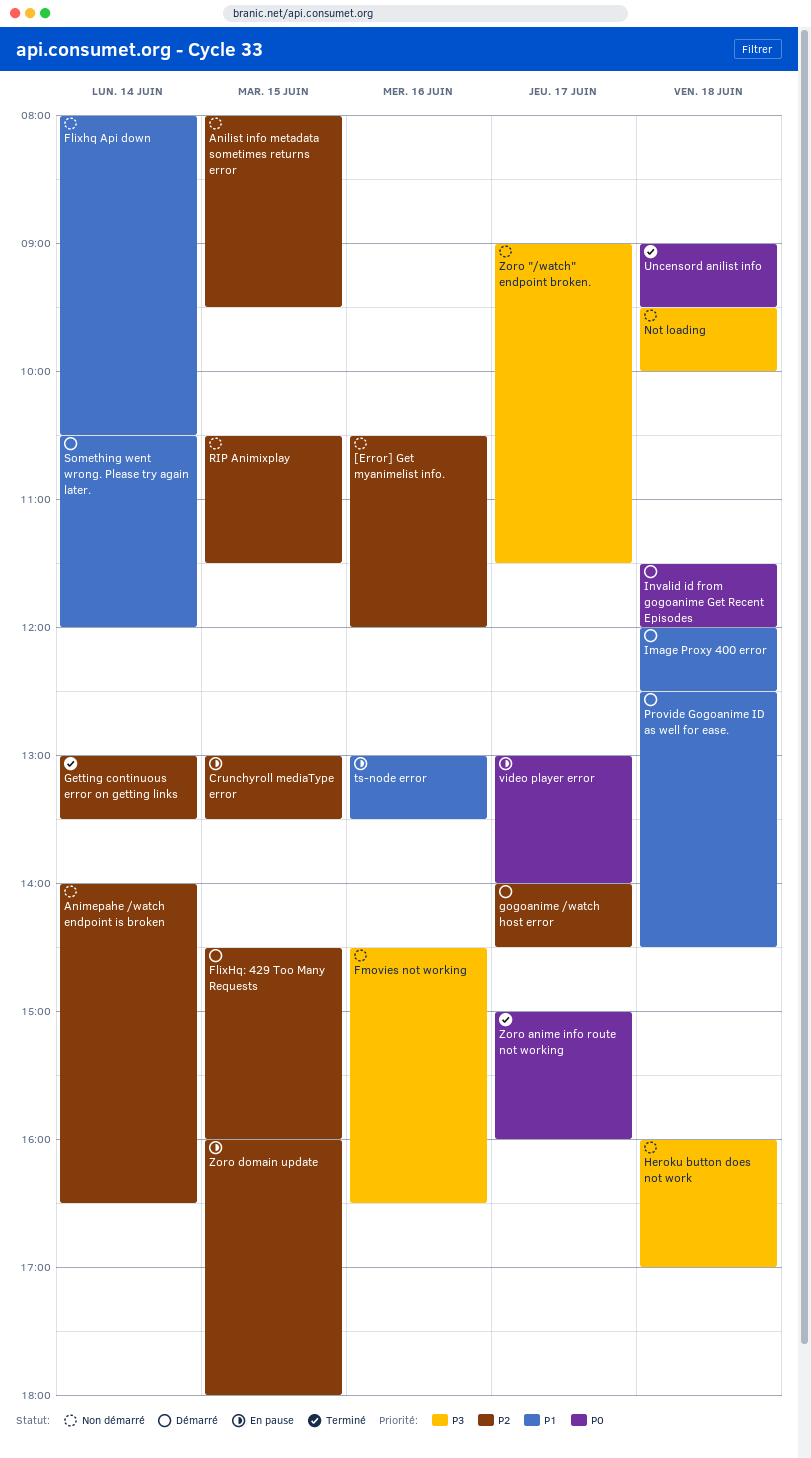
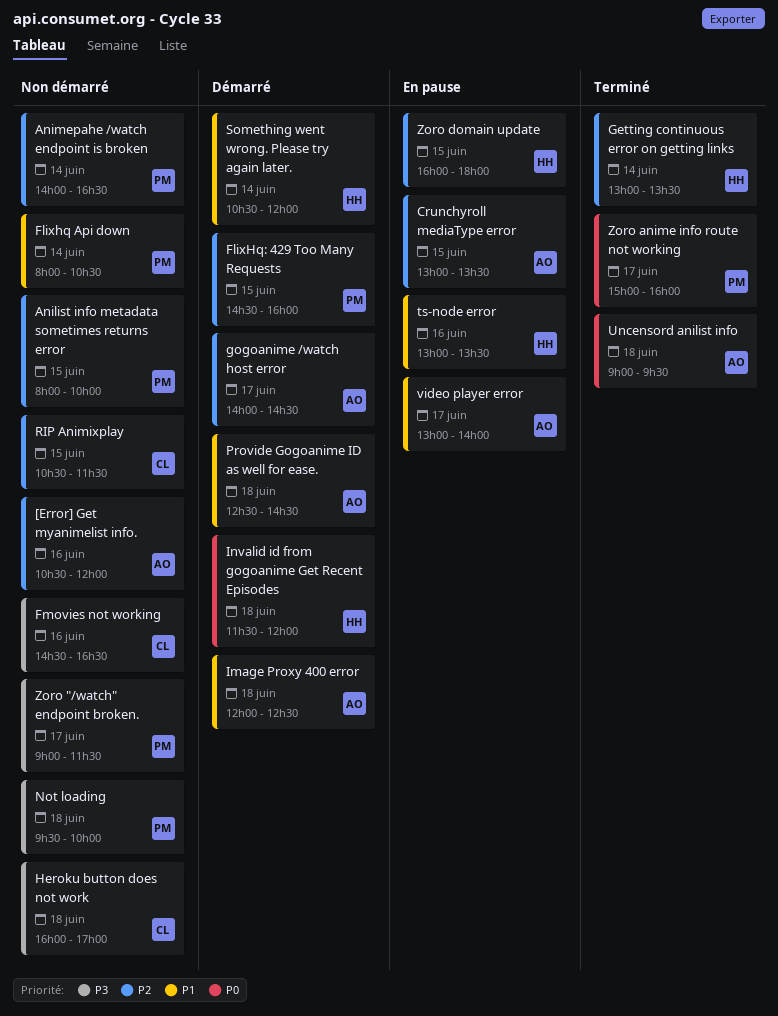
Anilist info metadata sometimes returns error, ends: 09:30 -> 10:00
video player error, priority: P0 -> P1

